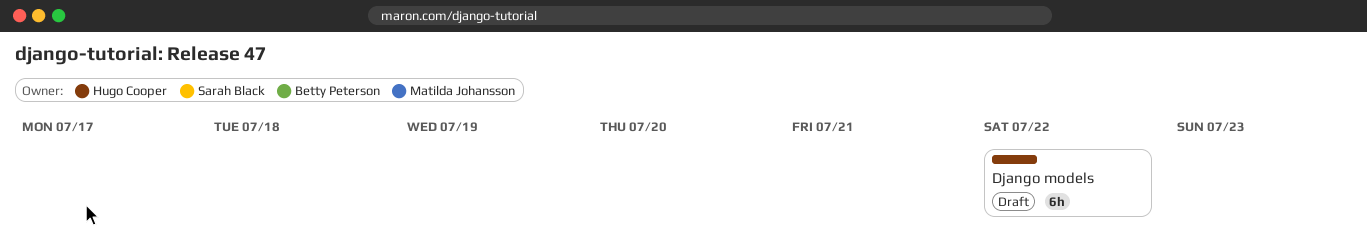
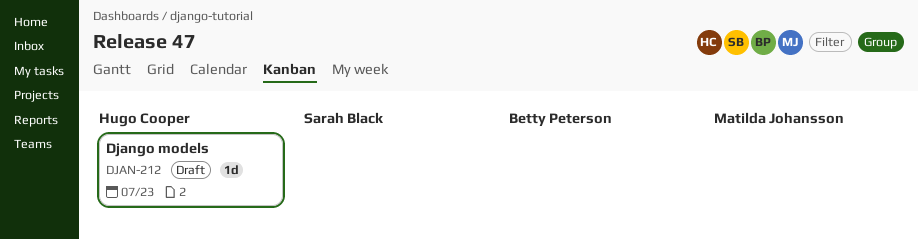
Django models, estimate: 6h -> 1d
Django models, due: Jul 22 -> Jul 23

